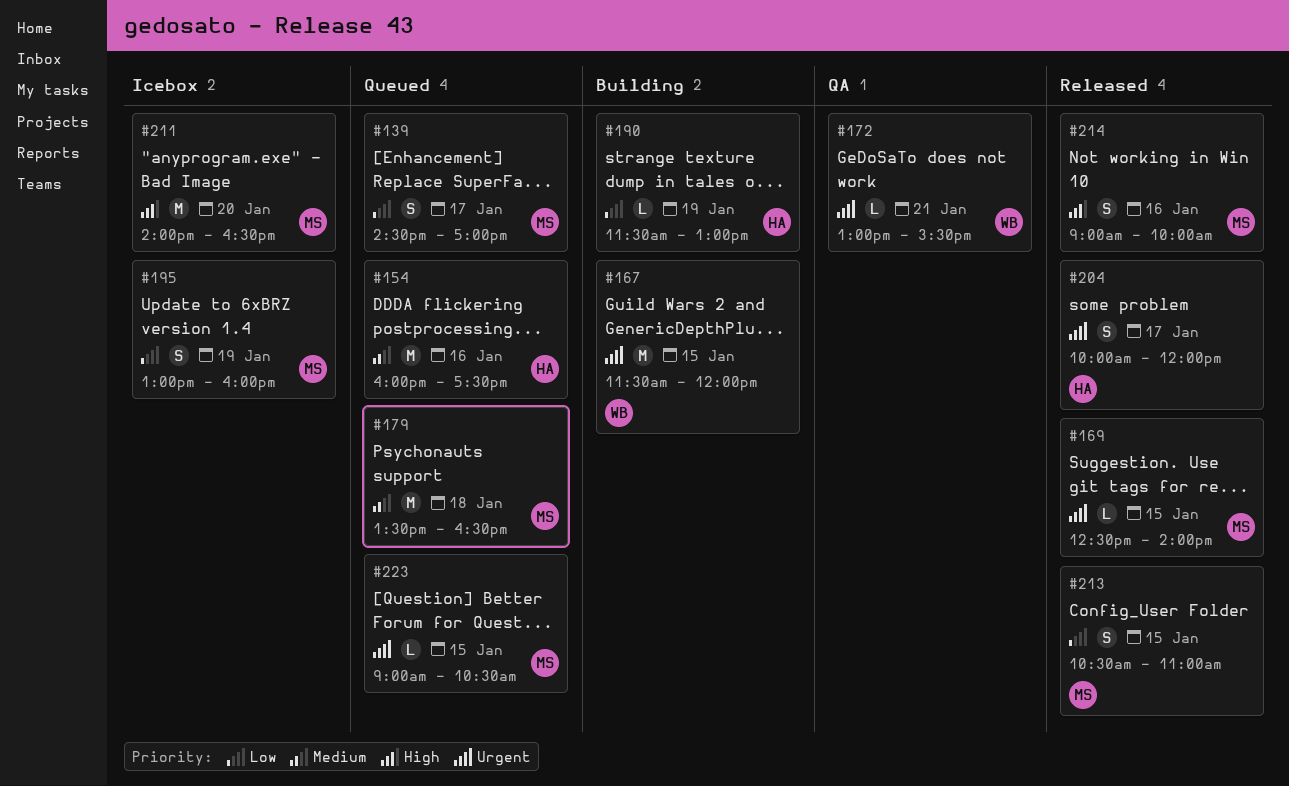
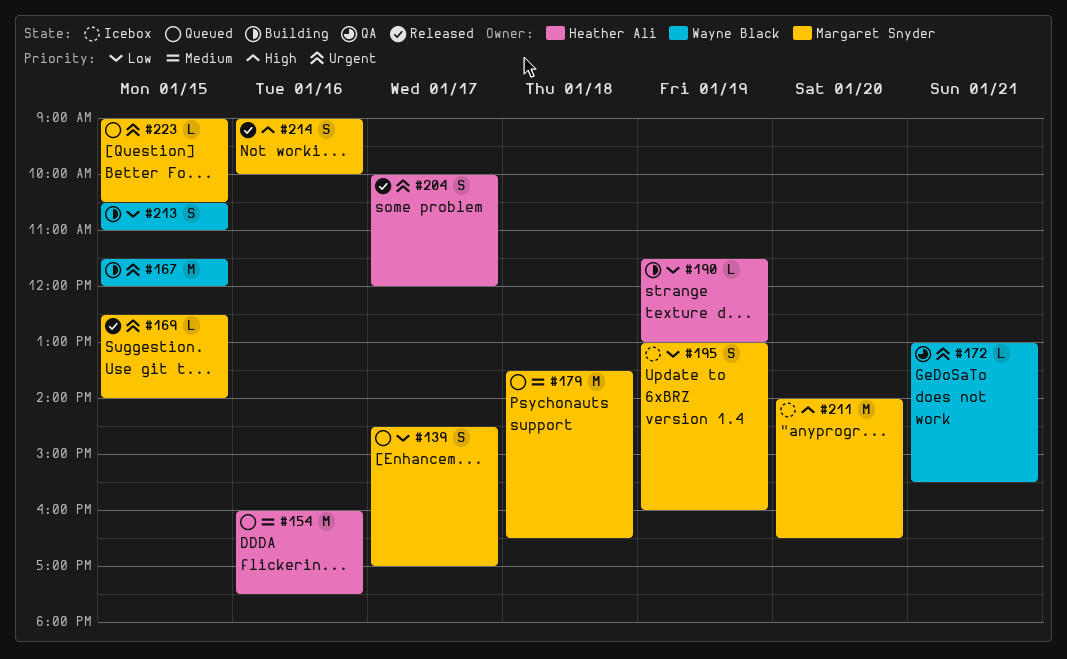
#213, status: Released -> Building
#213, owner: Margaret Snyder -> Wayne Black

